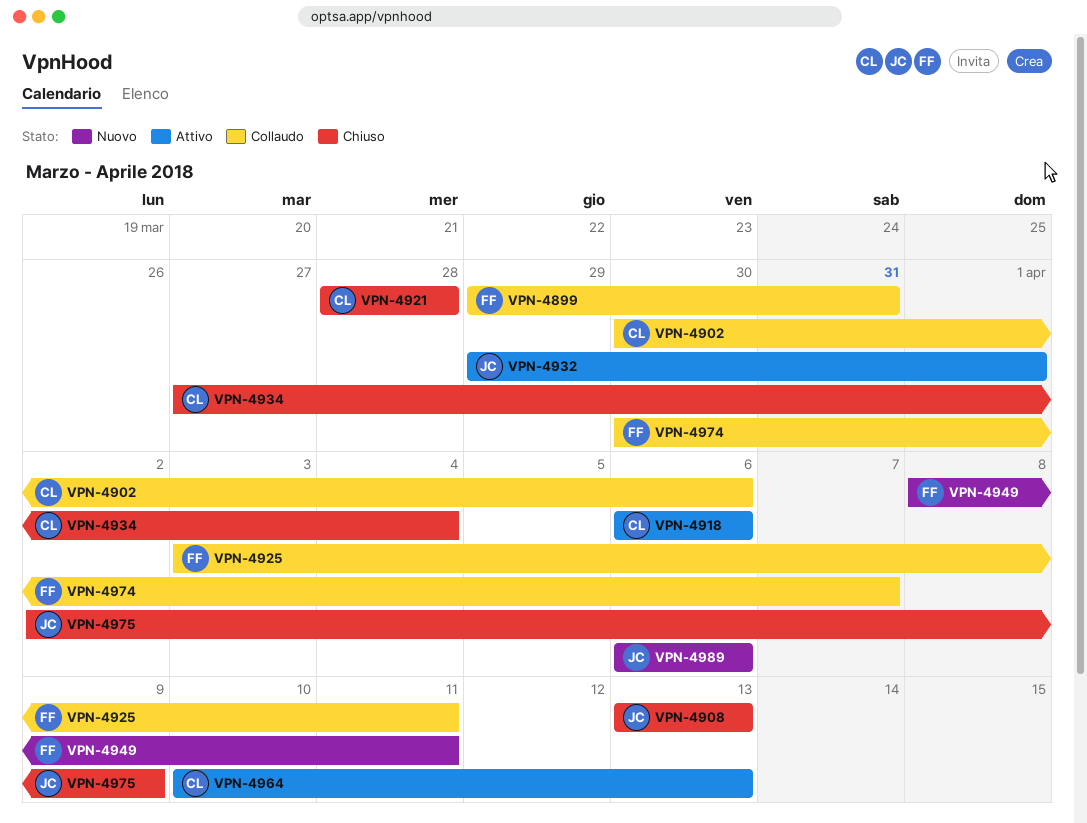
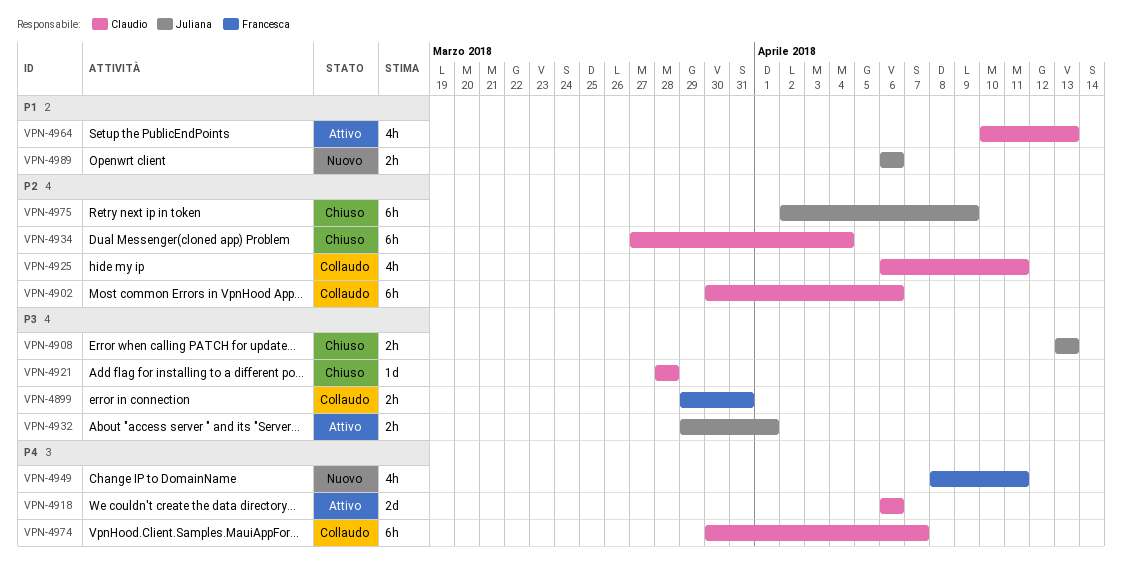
VPN-4925, owner: Francesca -> Claudio
VPN-4925, start: Apr 3 -> Apr 6
VPN-4974, owner: Francesca -> Claudio

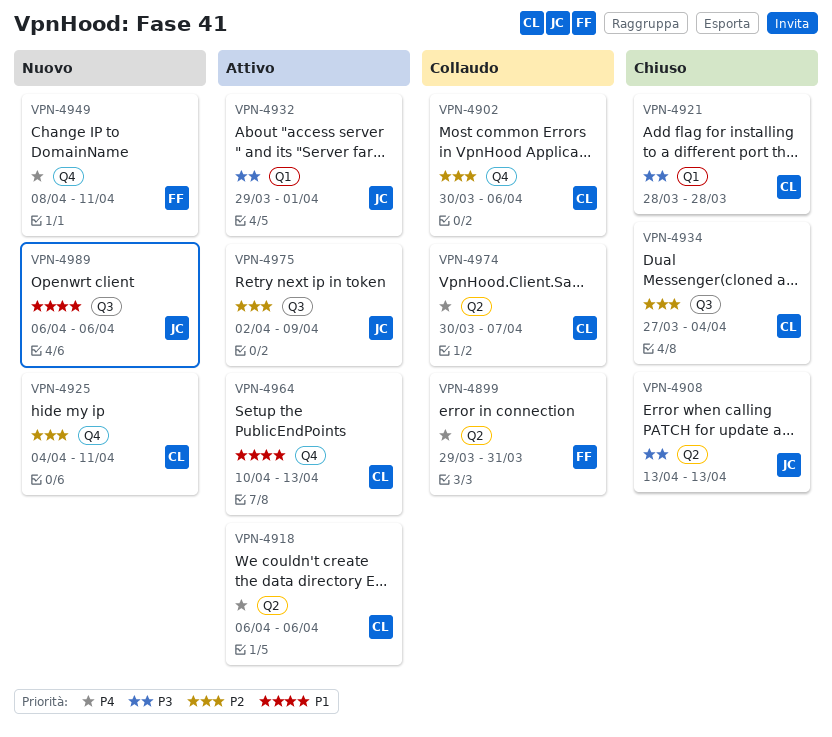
VPN-4899, priority: P3 -> P4
VPN-4925, status: Collaudo -> Nuovo
VPN-4925, start: Apr 6 -> Apr 4
VPN-4975, status: Chiuso -> Attivo

